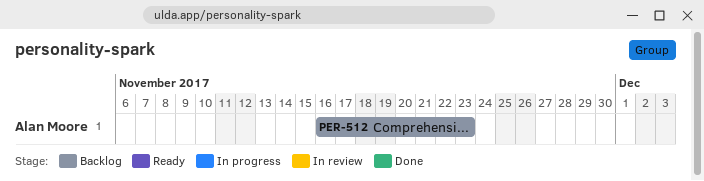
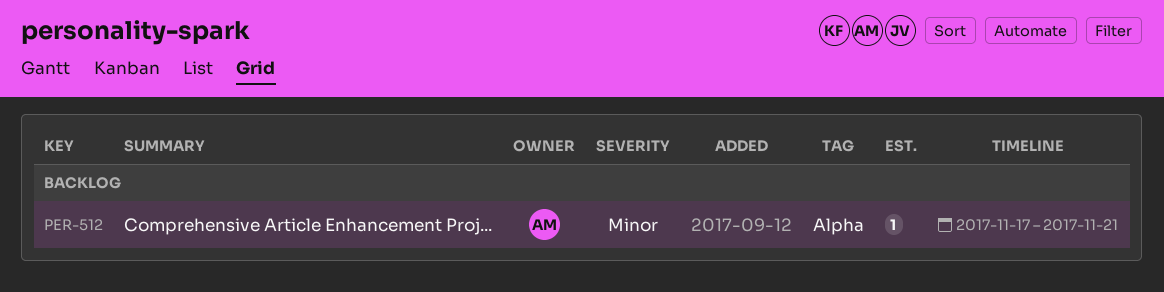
PER-512, start: Nov 16 -> Nov 17
PER-512, due: Nov 23 -> Nov 21

